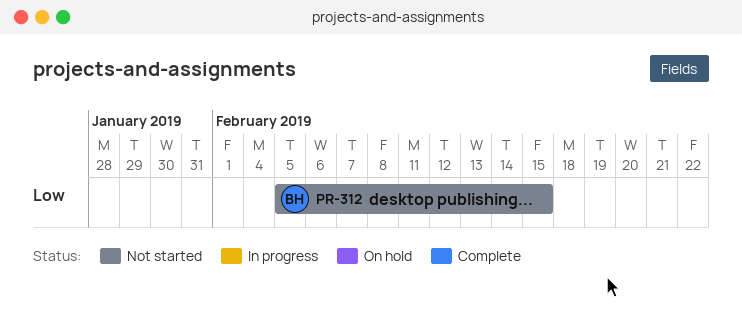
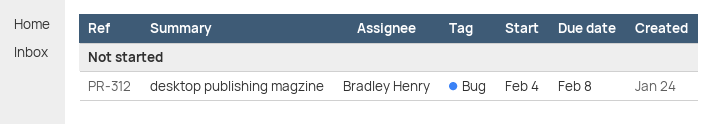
PR-312, start: Feb 5 -> Feb 4
PR-312, due: Feb 15 -> Feb 8

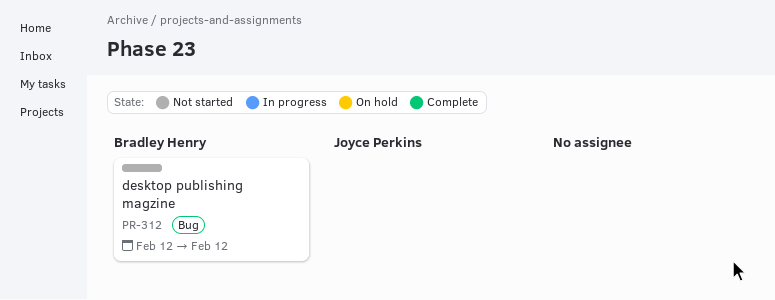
PR-312, start: Feb 4 -> Feb 12
PR-312, due: Feb 8 -> Feb 12

